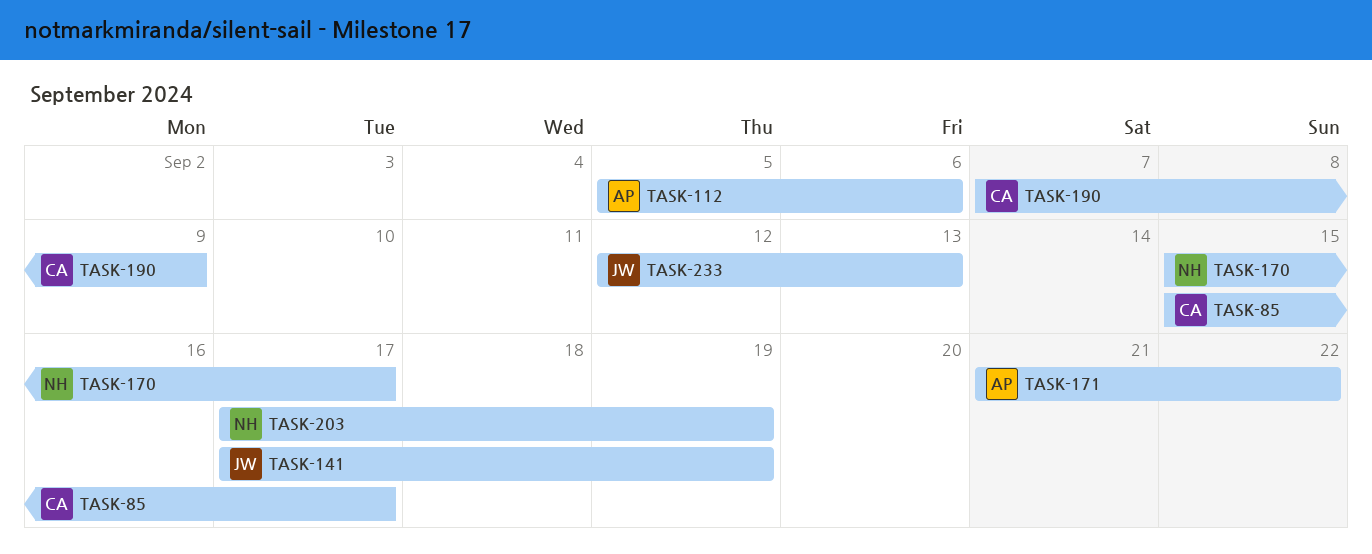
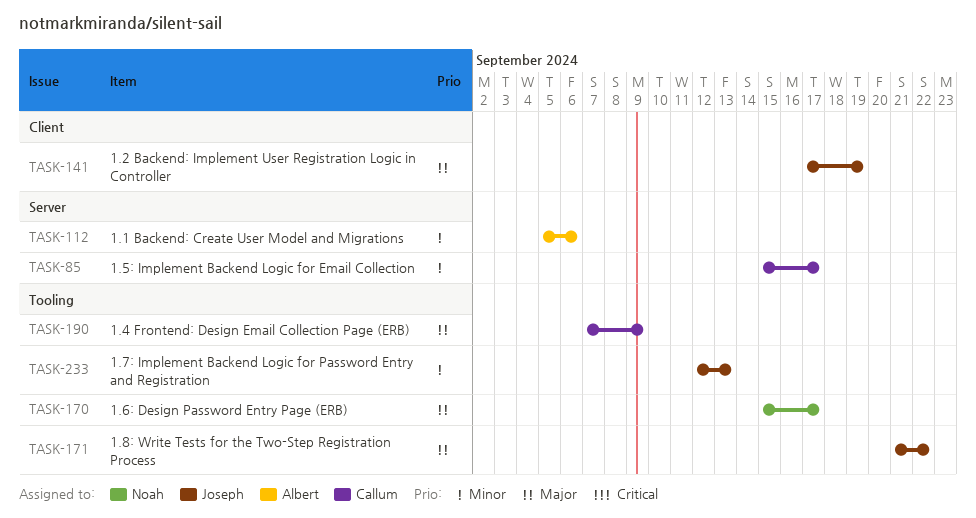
TASK-171, owner: Albert -> Joseph
TASK-203: present -> none

